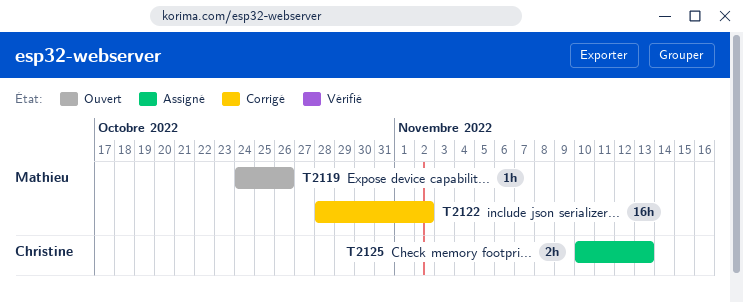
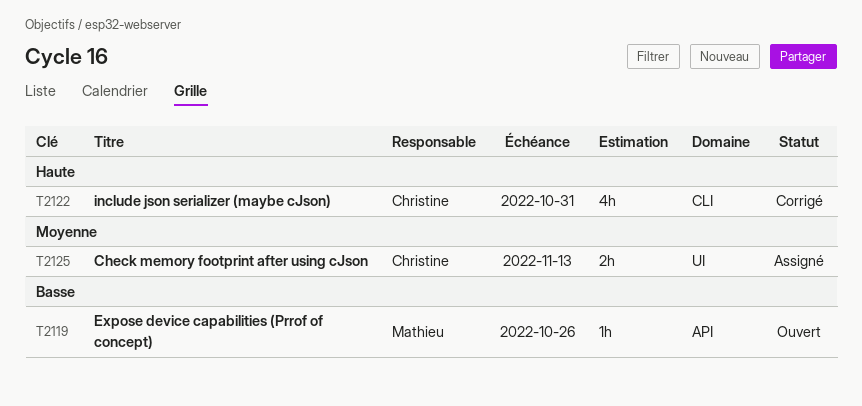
T2122, owner: Mathieu -> Christine
T2122, estimate: 16h -> 4h
T2122, due: Nov 2 -> Oct 31

